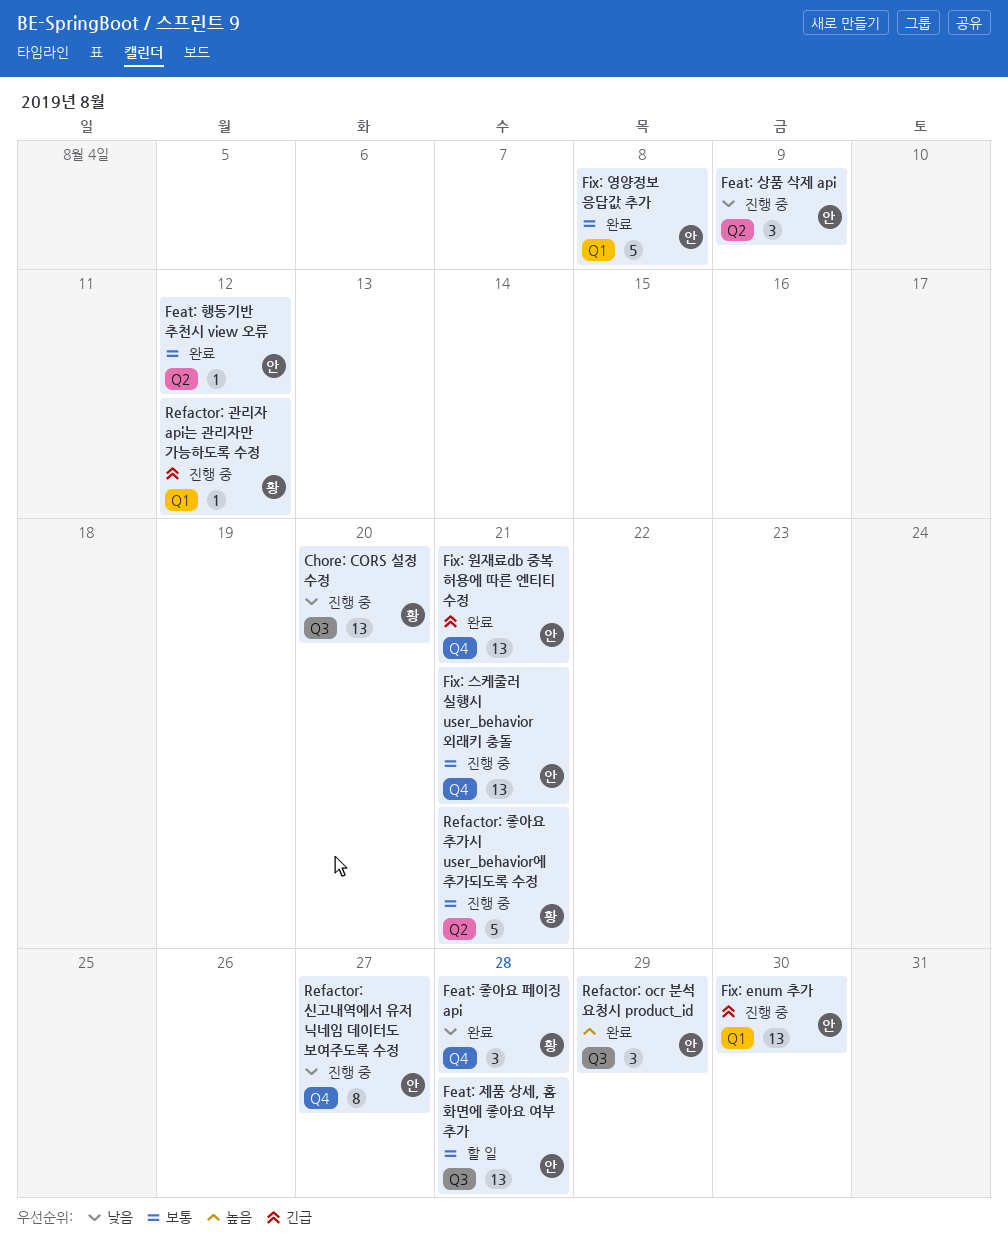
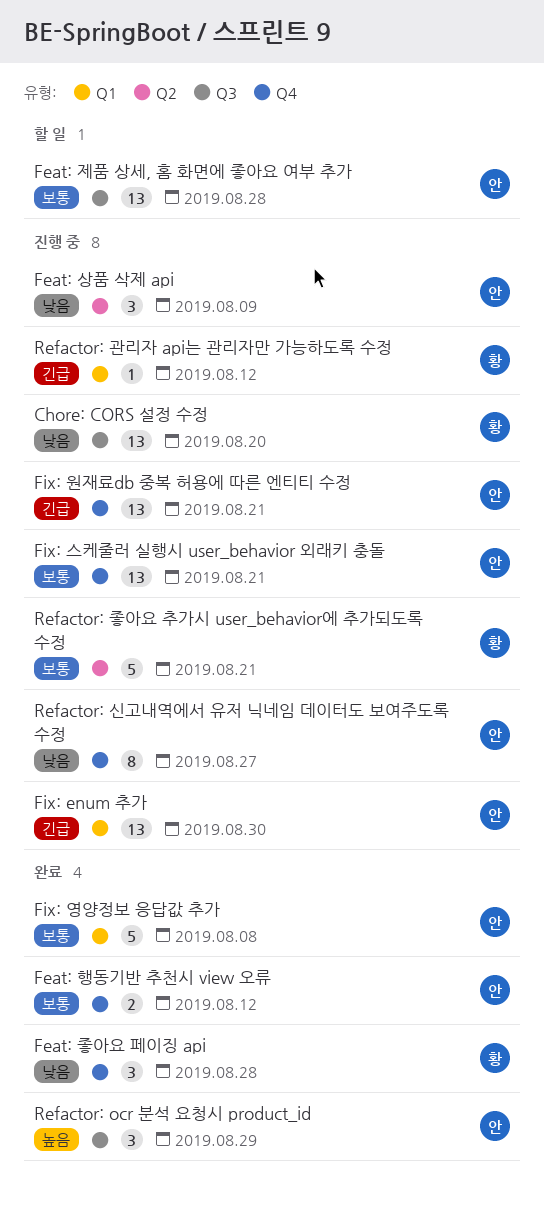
Feat: 행동기반 추천시 view 오류, label: Q2 -> Q4
Feat: 행동기반 추천시 view 오류, estimate: 1 -> 2
Fix: 원재료db 중복 허용에 따른 엔티티 수정, status: 완료 -> 진행 중

